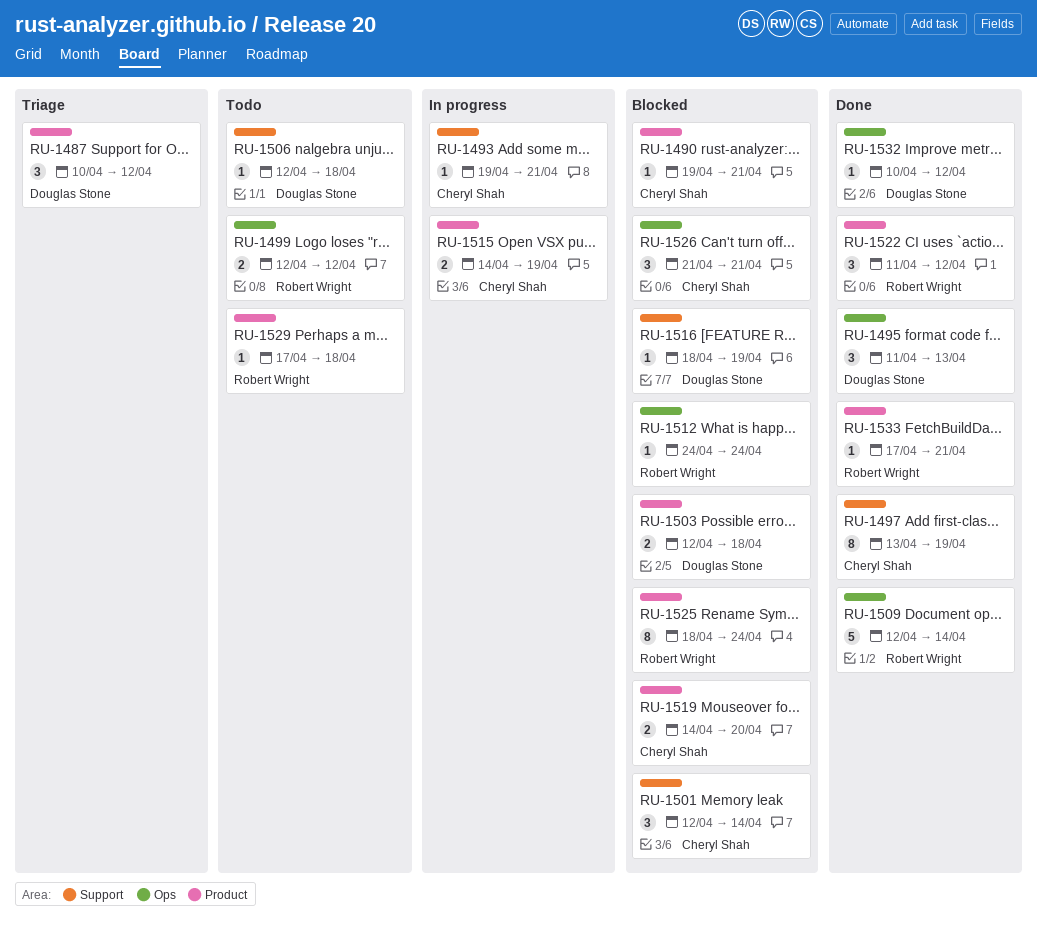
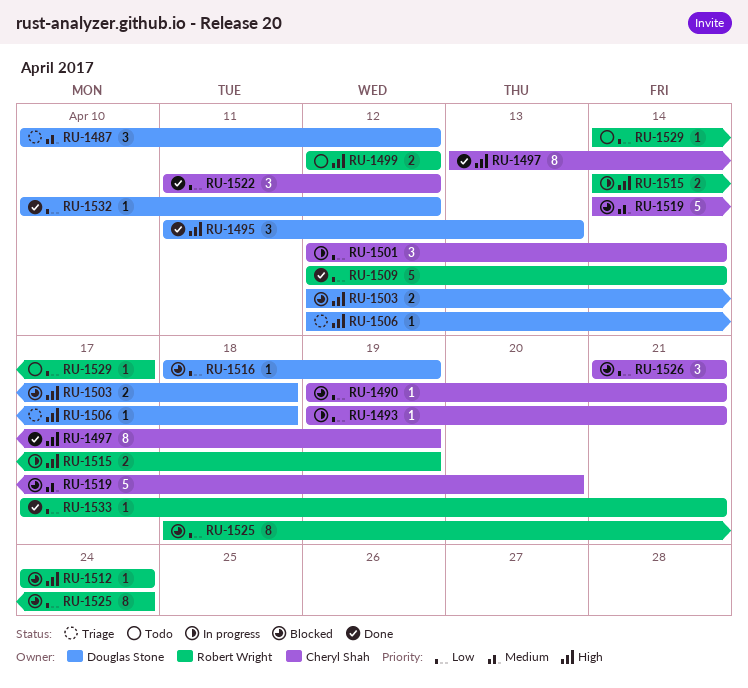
RU-1501, status: Blocked -> In progress
RU-1506, status: Todo -> Triage
RU-1515, owner: Cheryl Shah -> Robert Wright
RU-1519, estimate: 2 -> 5
RU-1522, owner: Robert Wright -> Cheryl Shah
RU-1529, start: Apr 17 -> Apr 14
RU-1529, due: Apr 18 -> Apr 17

